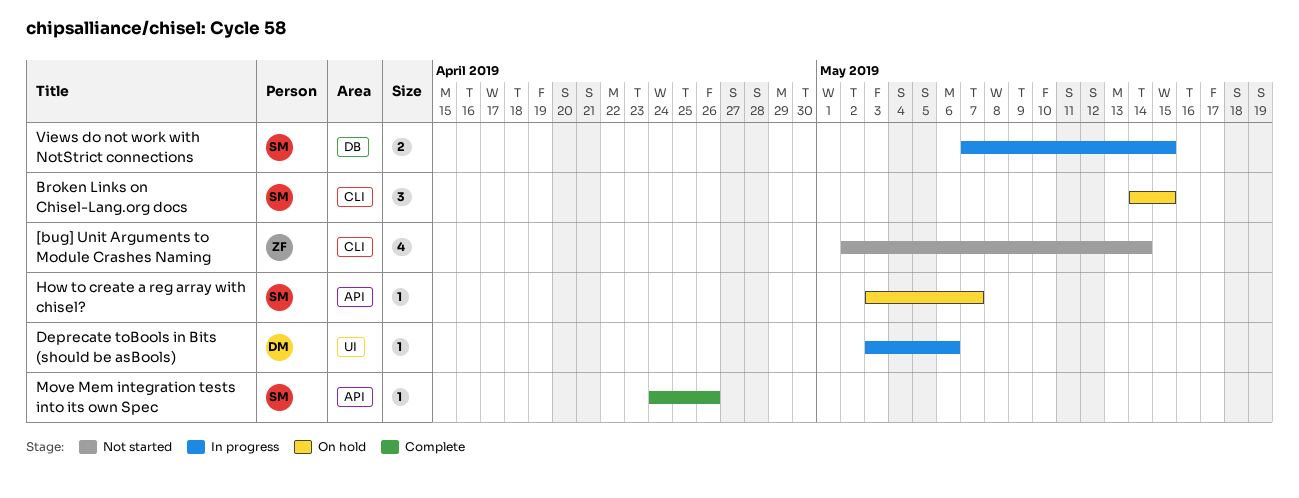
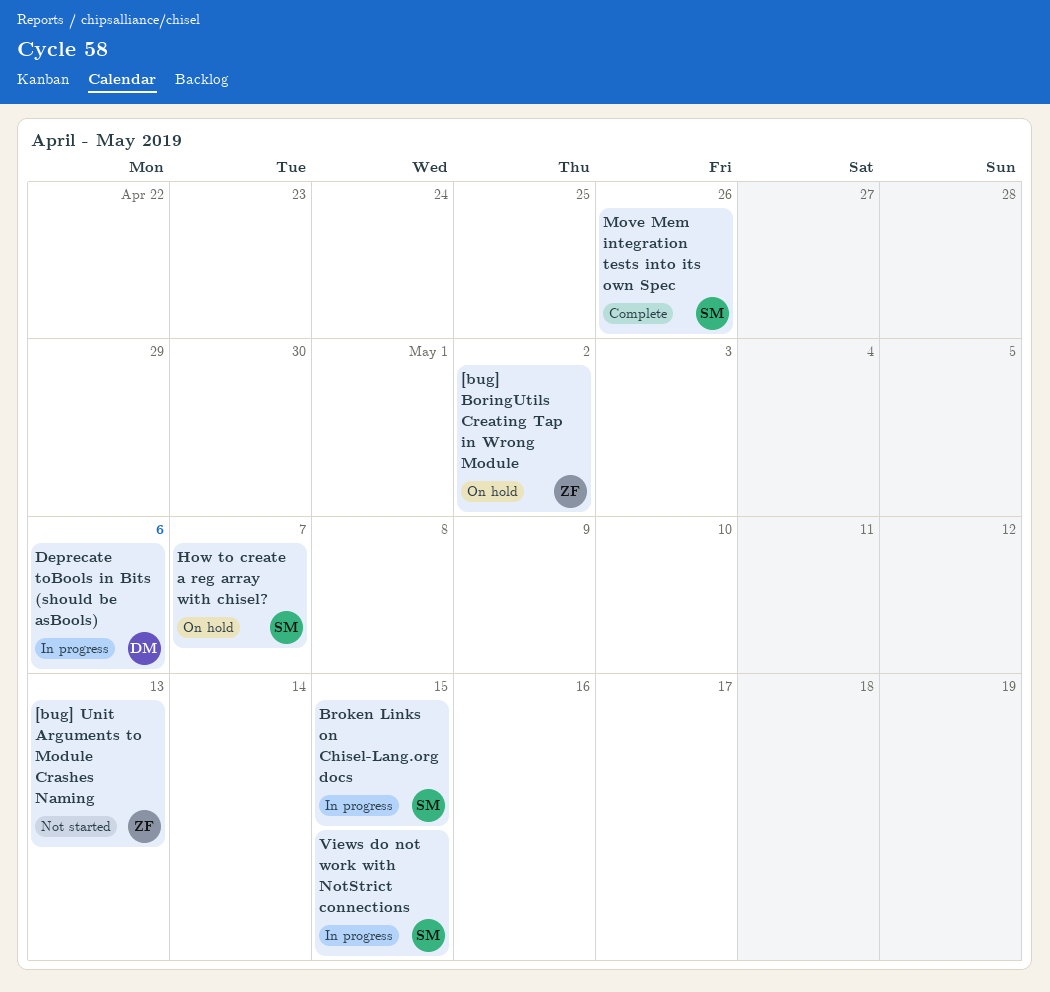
[bug] BoringUtils Creating Tap in Wrong Module: none -> present
[bug] Unit Arguments to Module Crashes Naming, due: May 14 -> May 13
Broken Links on Chisel-Lang.org docs, status: On hold -> In progress

